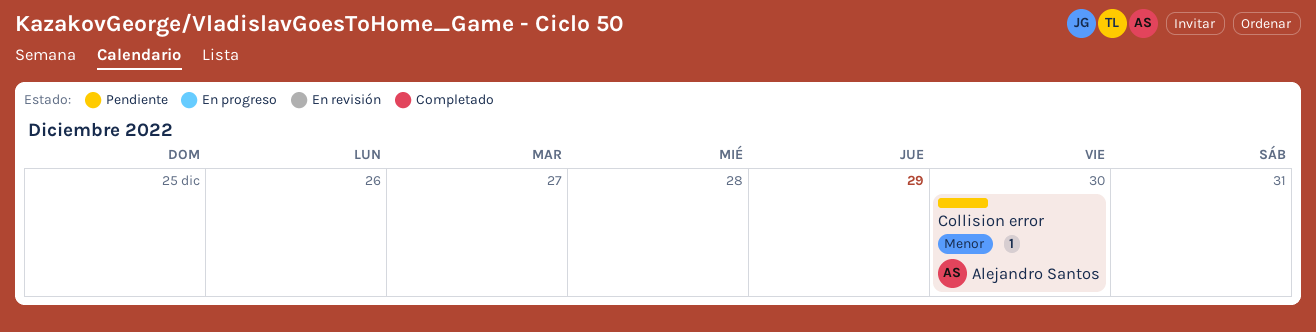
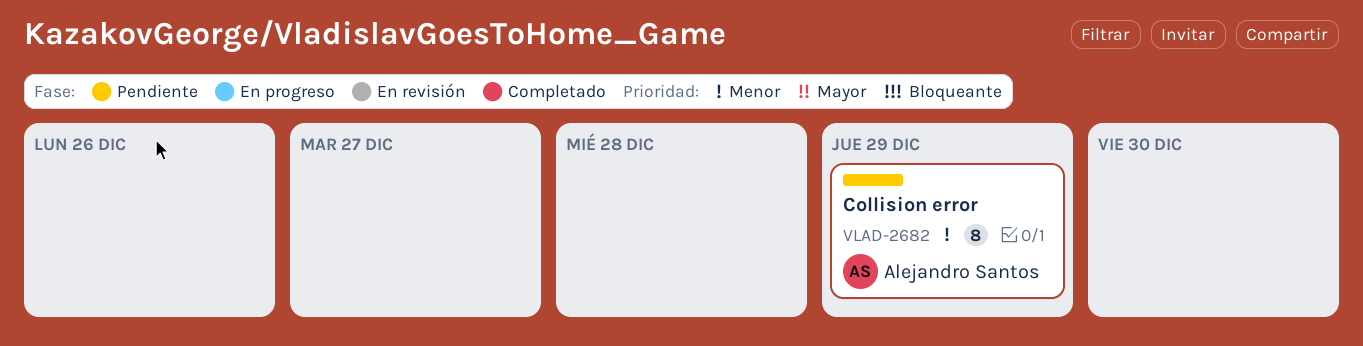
Collision error, estimate: 1 -> 8
Collision error, due: Dec 30 -> Dec 29

